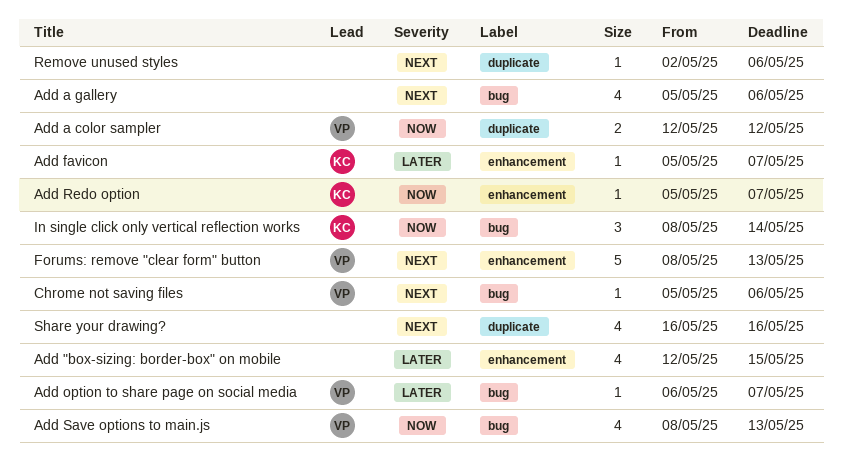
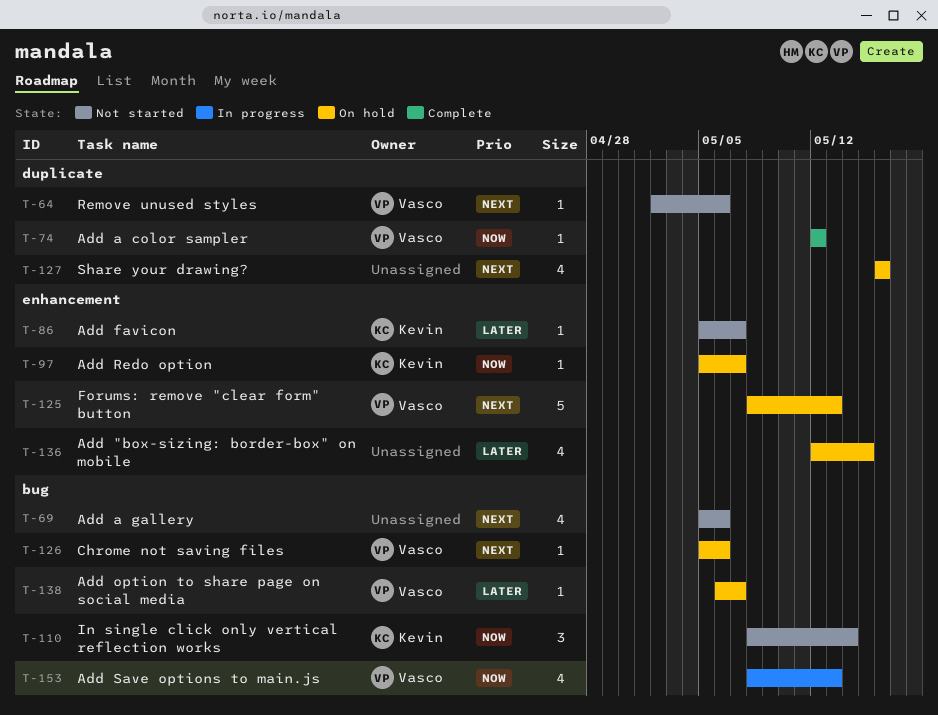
Add a color sampler, estimate: 2 -> 1
Remove unused styles, owner: none -> Vasco

